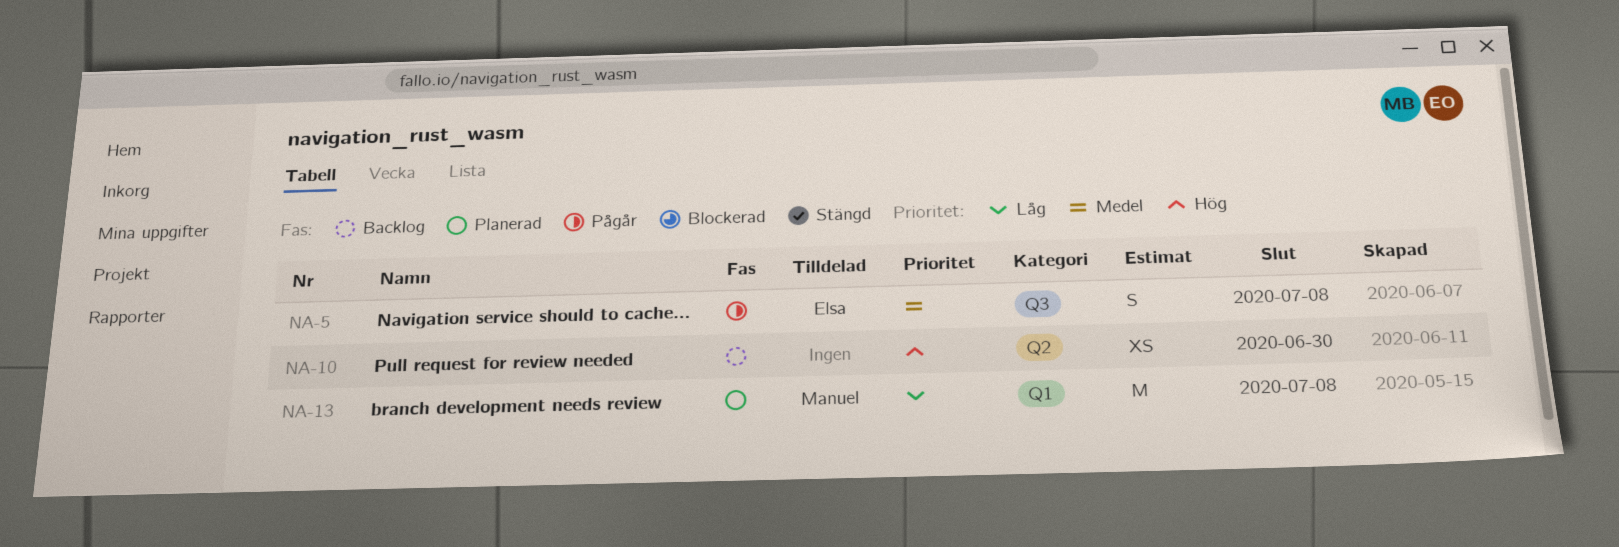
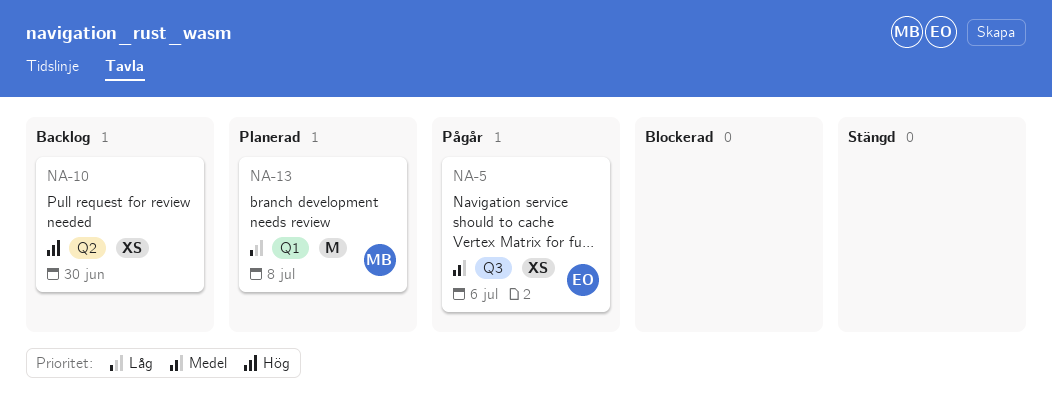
NA-5, estimate: S -> XS
NA-5, due: Jul 8 -> Jul 6

